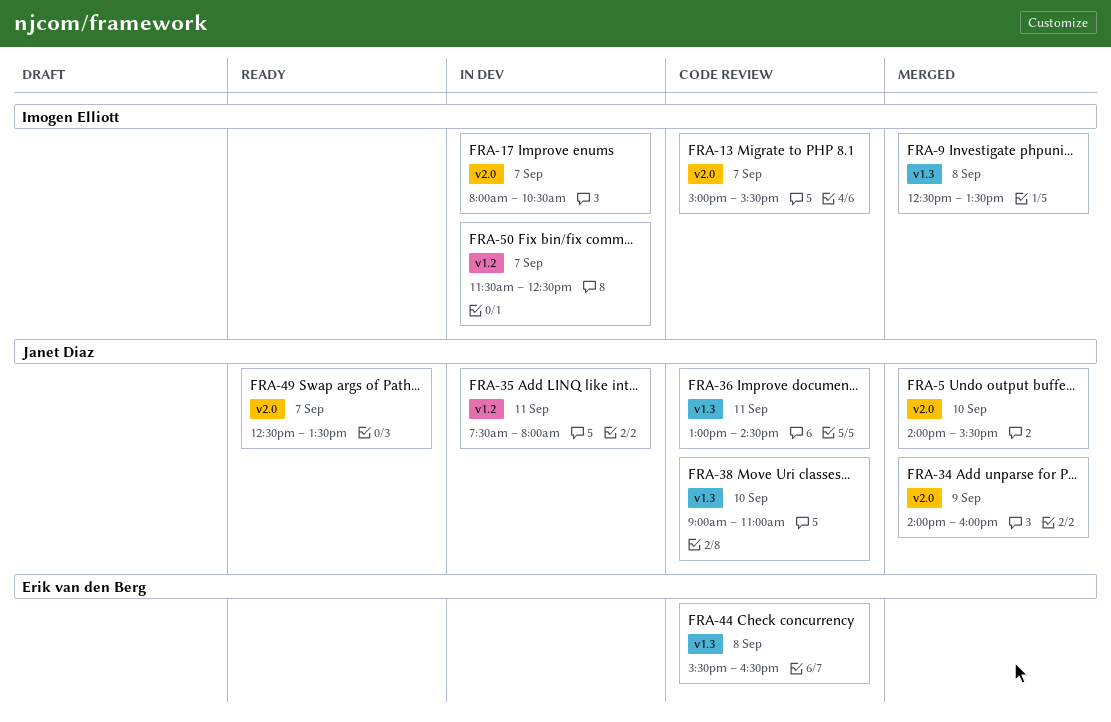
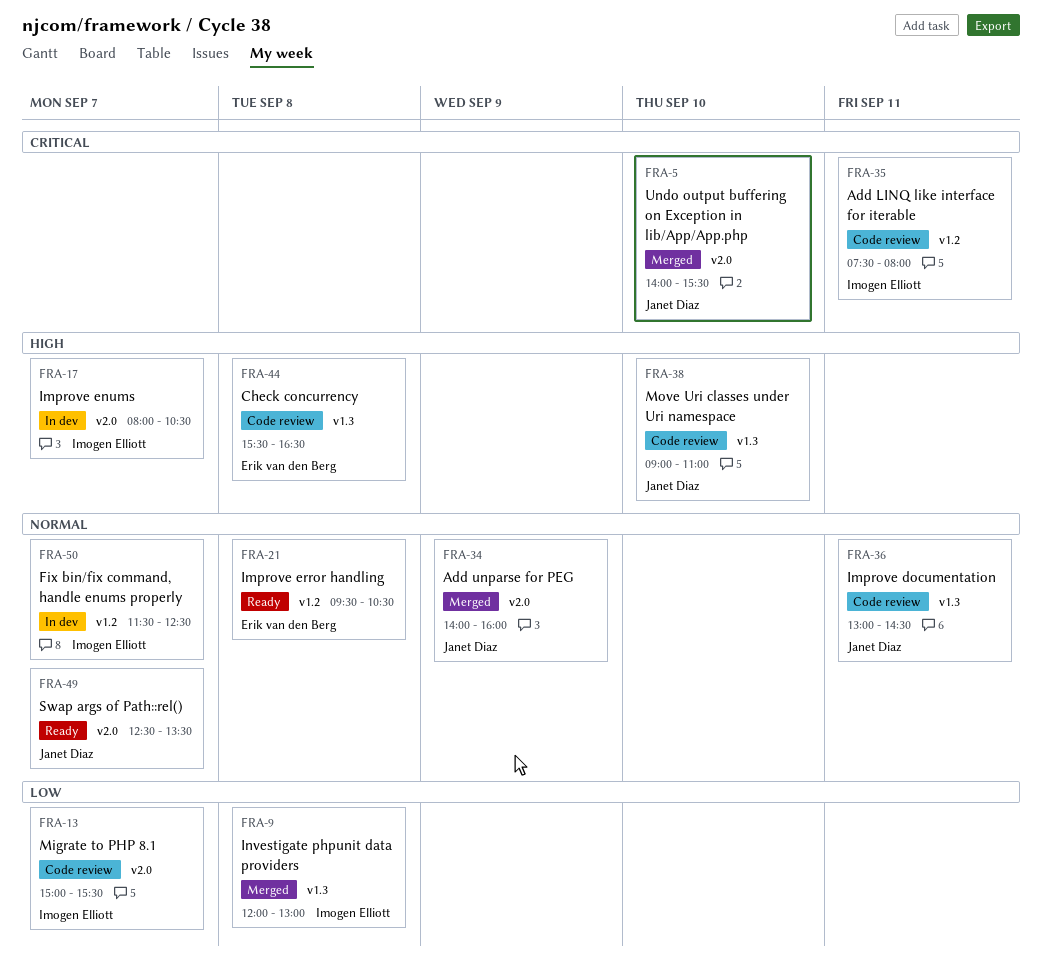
FRA-9, begins: 12:30 -> 12:00
FRA-9, ends: 13:30 -> 13:00
FRA-21: none -> present
FRA-35, status: In dev -> Code review
FRA-35, owner: Janet Diaz -> Imogen Elliott

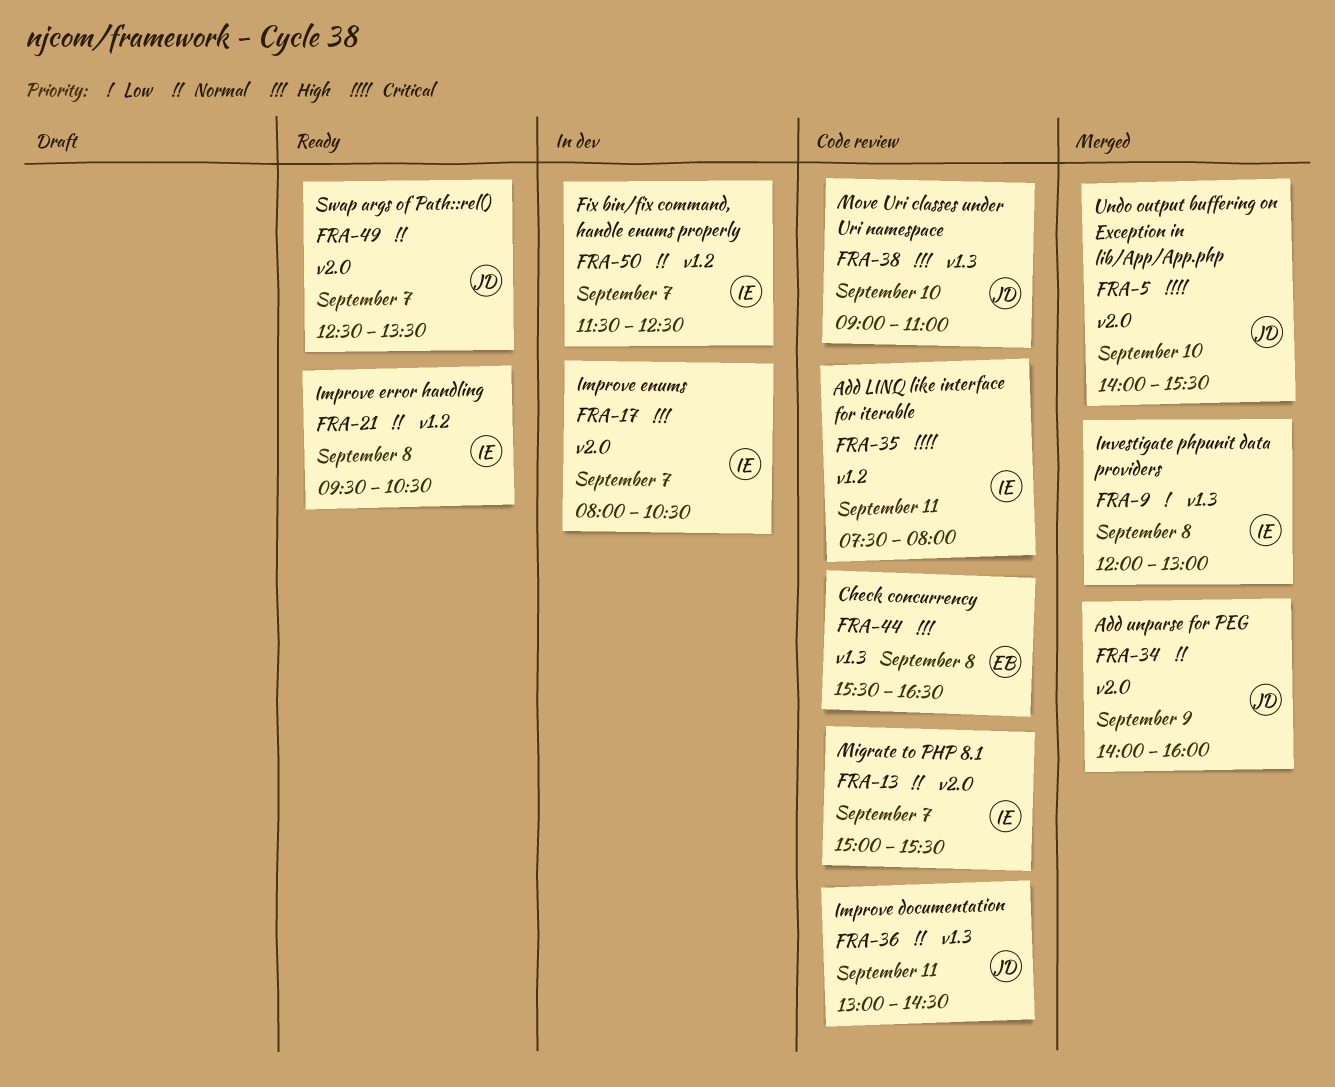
FRA-13, priority: Low -> Normal
FRA-21, owner: Erik van den Berg -> Imogen Elliott

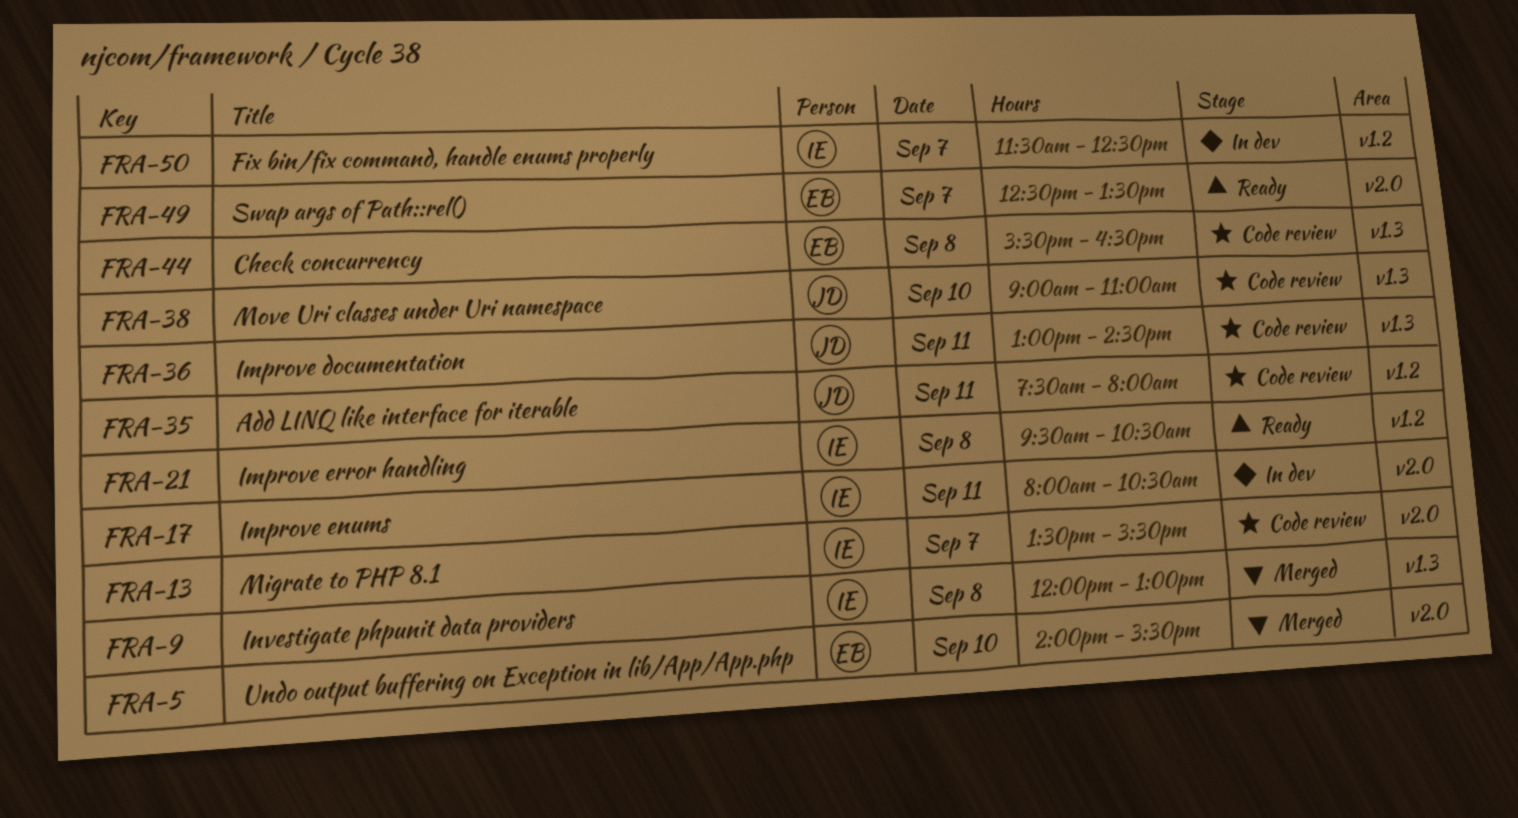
FRA-5, owner: JD -> EB
FRA-13, begins: 15:00 -> 13:30
FRA-17, day: Sep 7 -> Sep 11
FRA-34: present -> none
FRA-35, owner: IE -> JD
FRA-49, owner: JD -> EB

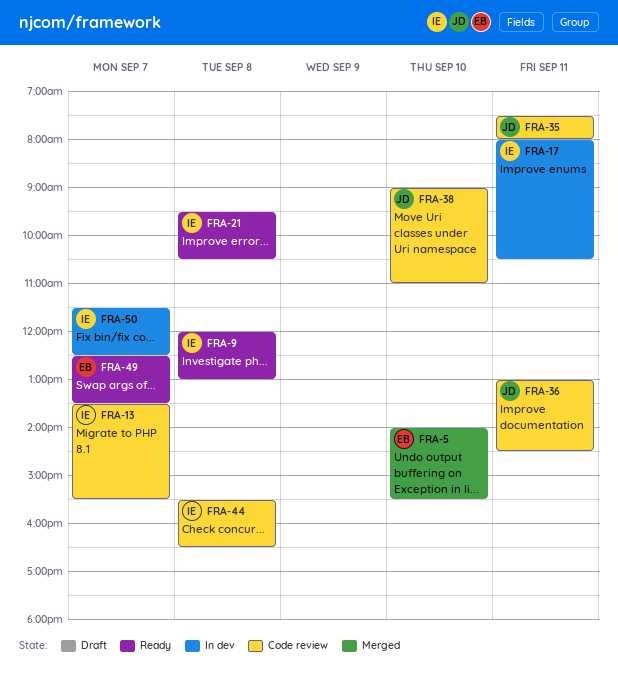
FRA-9, status: Merged -> Ready
FRA-44, owner: EB -> IE

